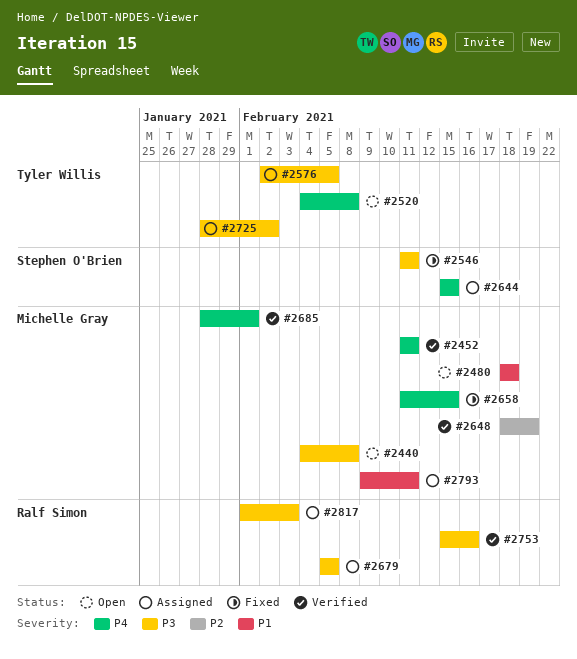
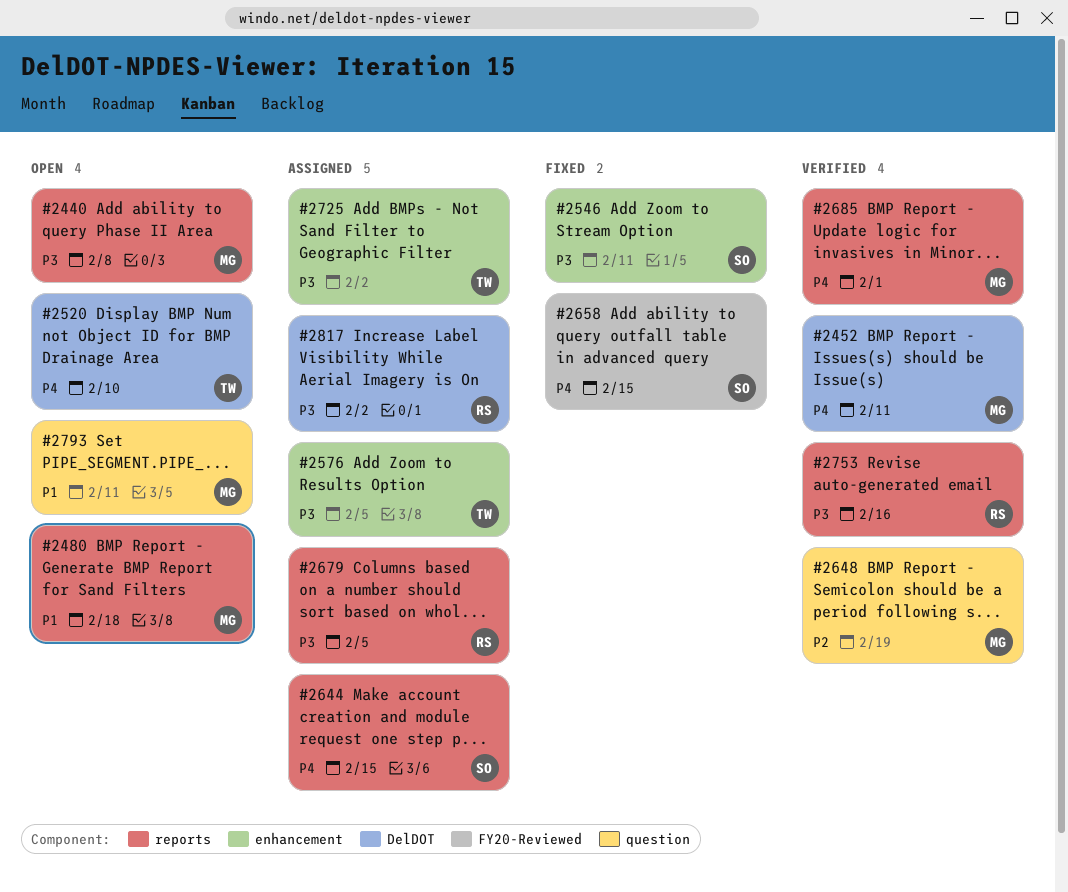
#2520, due: Feb 8 -> Feb 10
#2658, owner: Michelle Gray -> Stephen O'Brien
#2793, status: Assigned -> Open
#2817, due: Feb 3 -> Feb 2

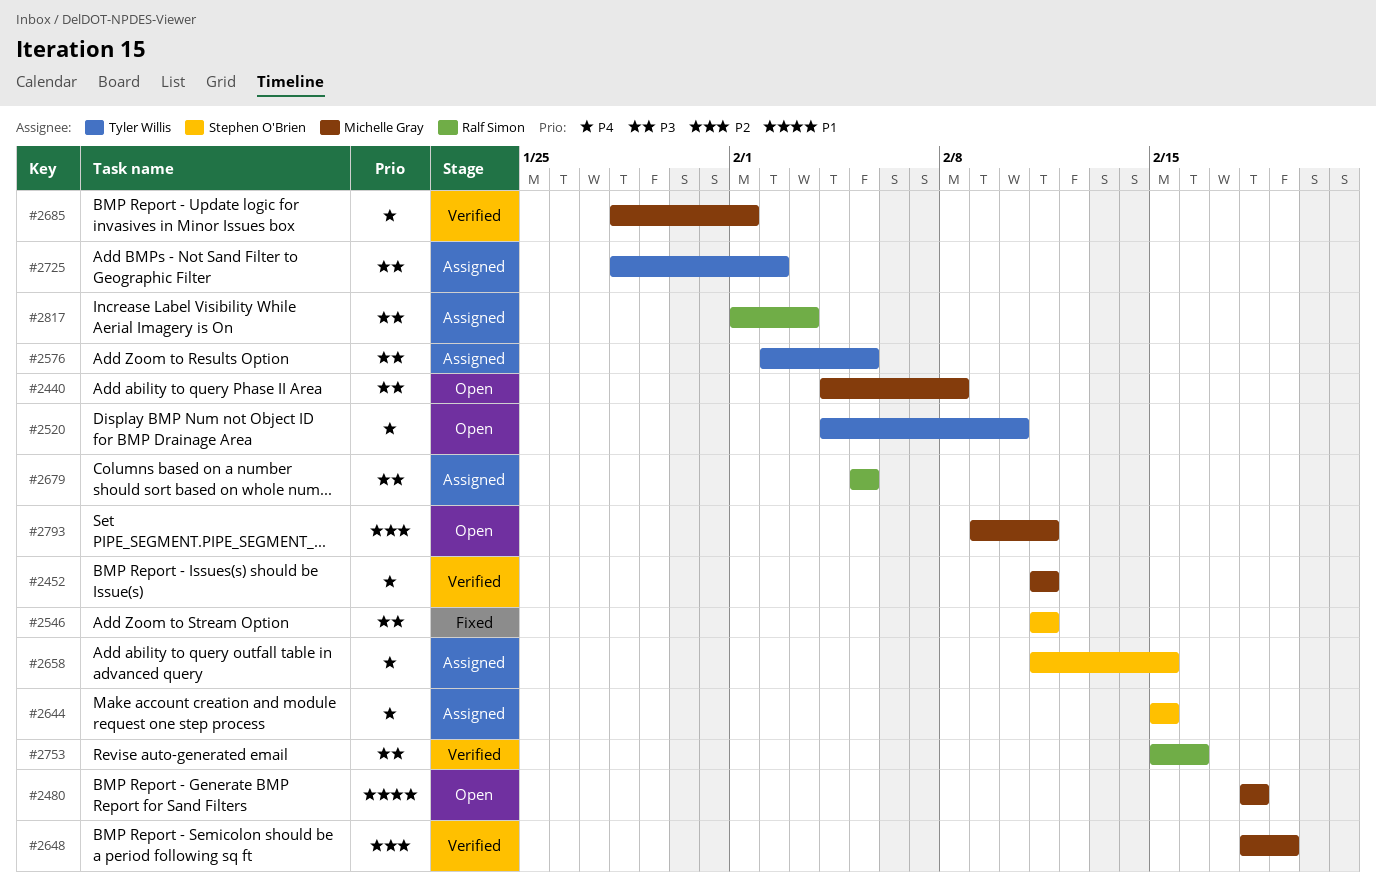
#2658, status: Fixed -> Assigned
#2793, priority: P1 -> P2
#2817, due: Feb 2 -> Feb 3

